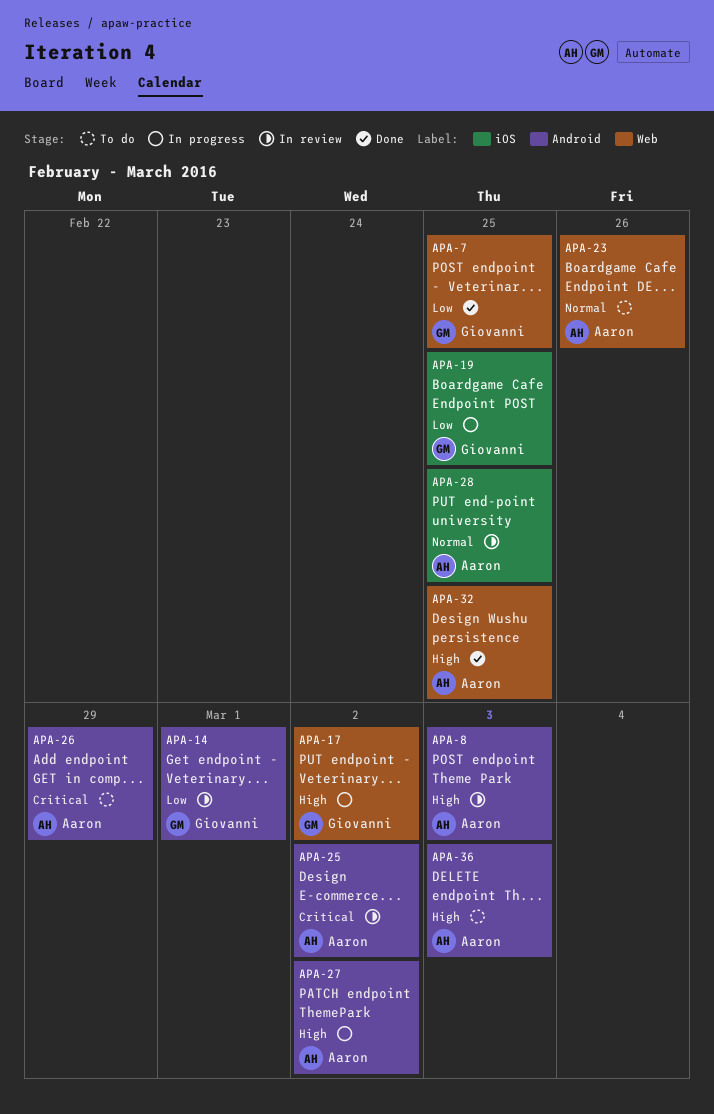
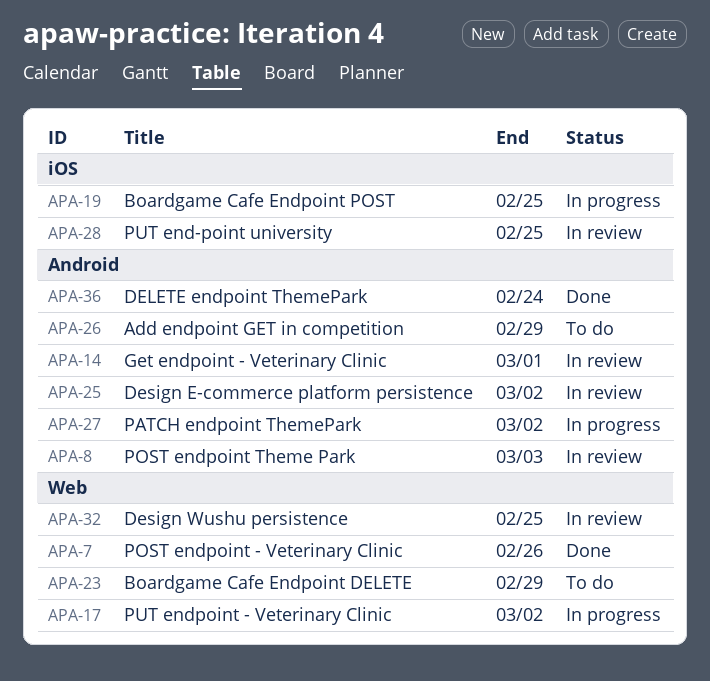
APA-7, due: Feb 25 -> Feb 26
APA-23, due: Feb 26 -> Feb 29
APA-32, status: Done -> In review
APA-36, status: To do -> Done
APA-36, due: Mar 3 -> Feb 24

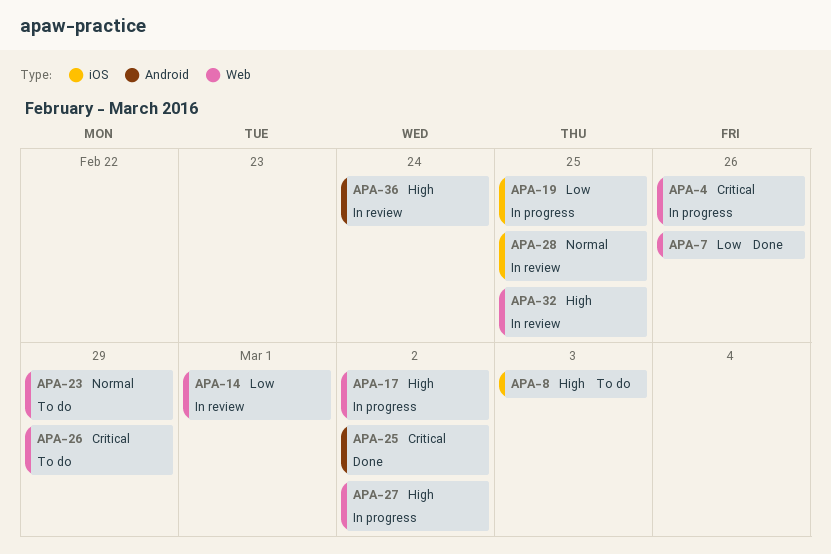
APA-4: none -> present
APA-8, status: In review -> To do
APA-8, label: Android -> iOS
APA-14, label: Android -> Web
APA-25, status: In review -> Done
APA-26, label: Android -> Web
APA-27, label: Android -> Web
APA-36, status: Done -> In review

